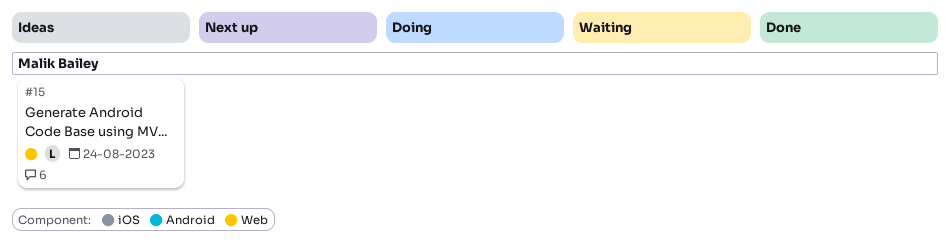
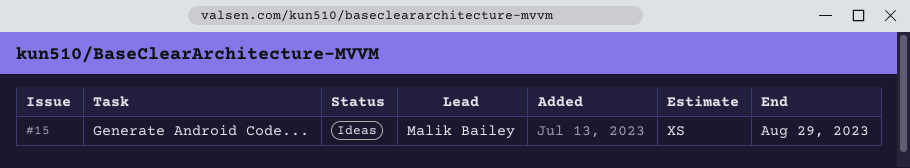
#15, estimate: L -> XS
#15, due: Aug 24 -> Aug 29

